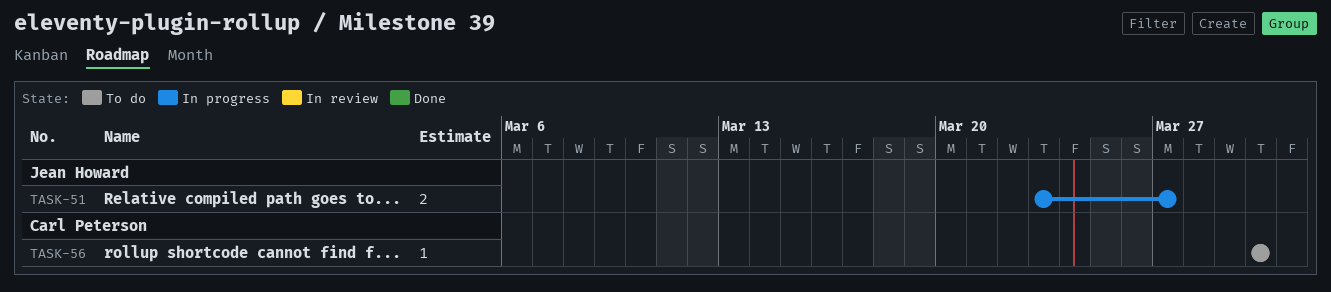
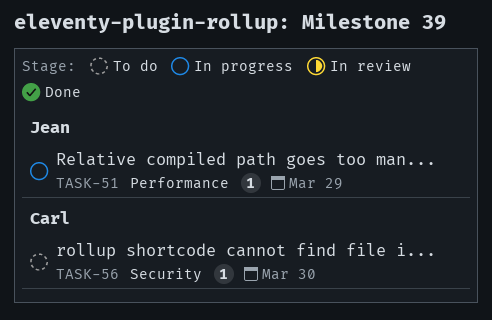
TASK-51, estimate: 2 -> 1
TASK-51, due: Mar 27 -> Mar 29

